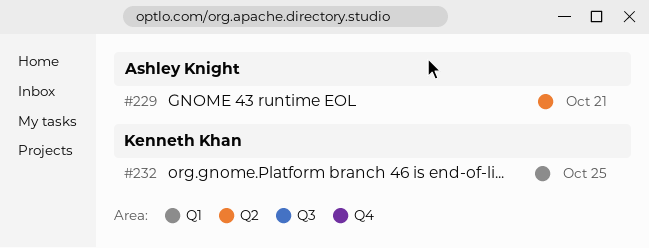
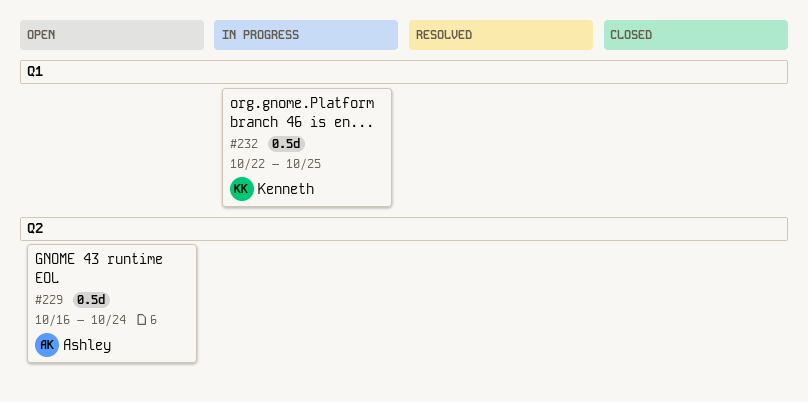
#229, due: Oct 21 -> Oct 24

